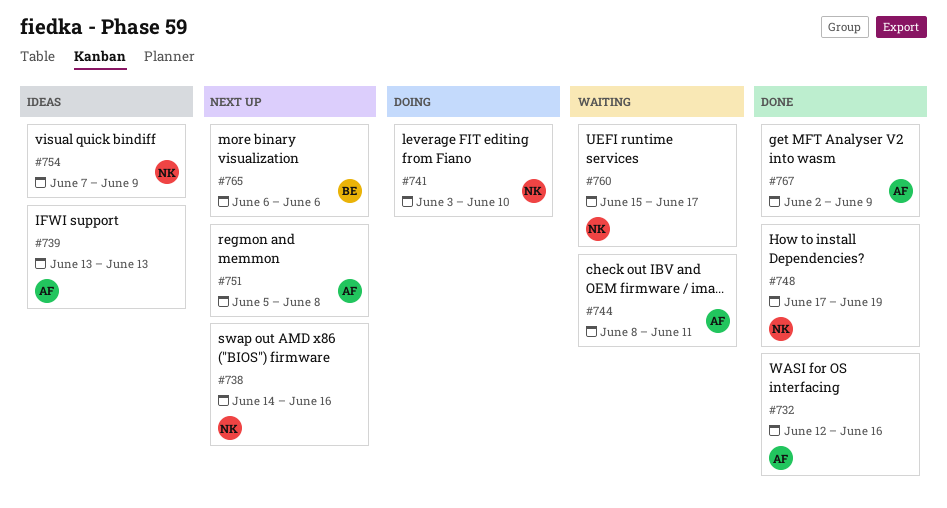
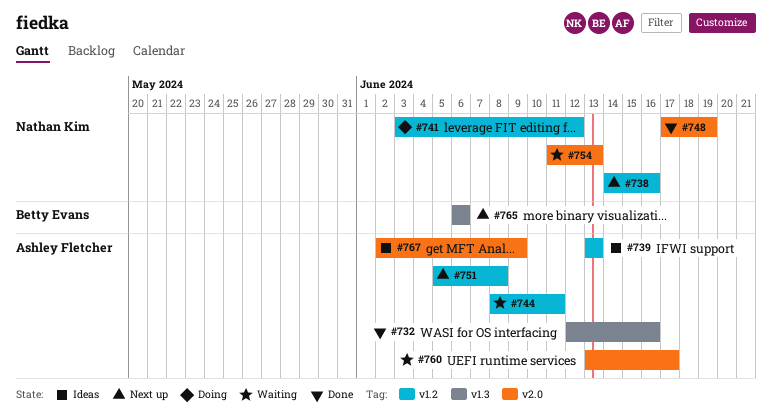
#741, due: Jun 10 -> Jun 12
#754, status: Ideas -> Waiting
#754, start: Jun 7 -> Jun 11
#754, due: Jun 9 -> Jun 13
#760, owner: Nathan Kim -> Ashley Fletcher
#760, start: Jun 15 -> Jun 13
#767, status: Done -> Ideas

